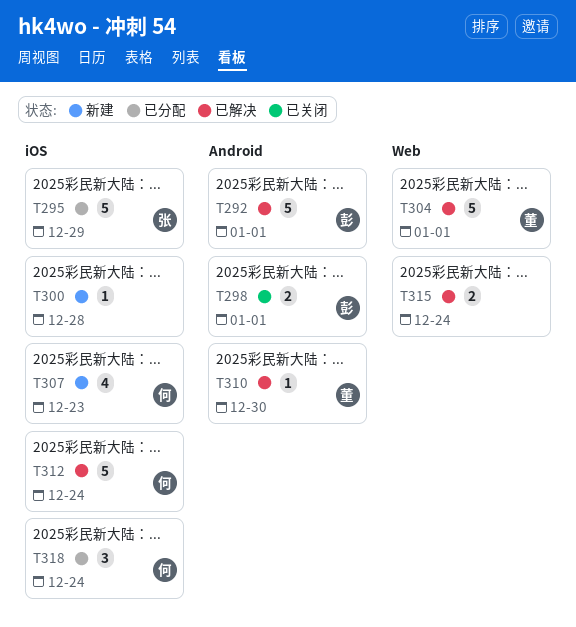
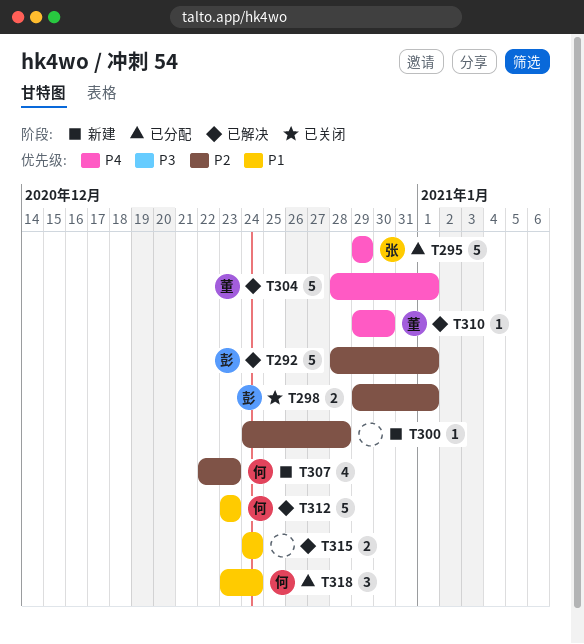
T312, due: Dec 24 -> Dec 23

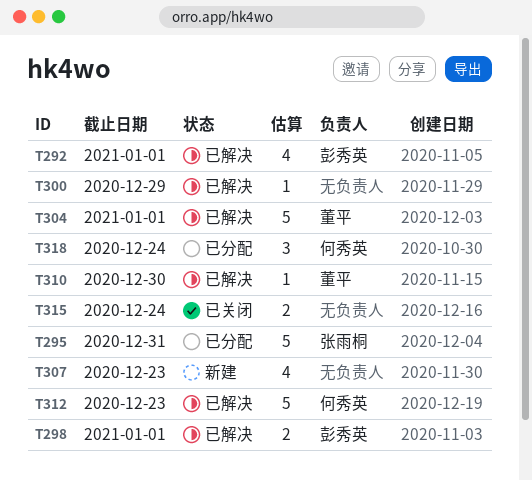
T292, estimate: 5 -> 4
T295, due: Dec 29 -> Dec 31
T298, status: 已关闭 -> 已解决
T300, status: 新建 -> 已解决
T300, due: Dec 28 -> Dec 29
T307, owner: 何秀英 -> none
T315, status: 已解决 -> 已关闭

